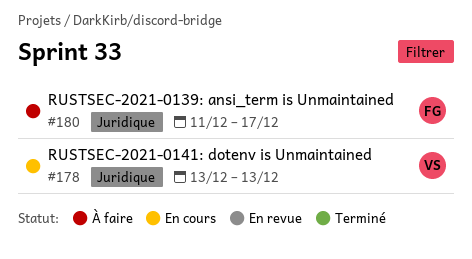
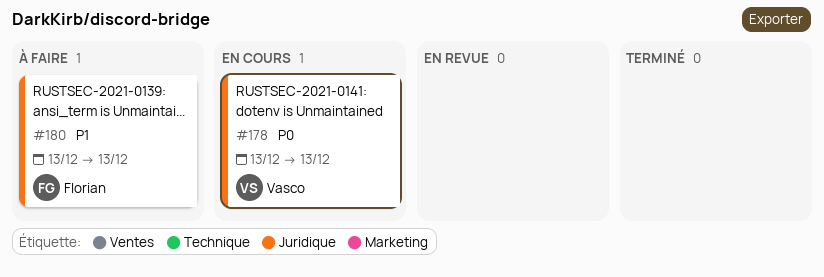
#180, start: Dec 11 -> Dec 13
#180, due: Dec 17 -> Dec 13

